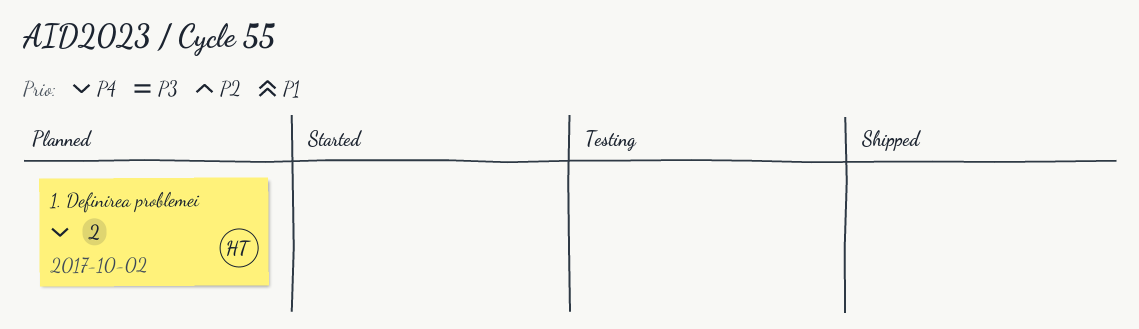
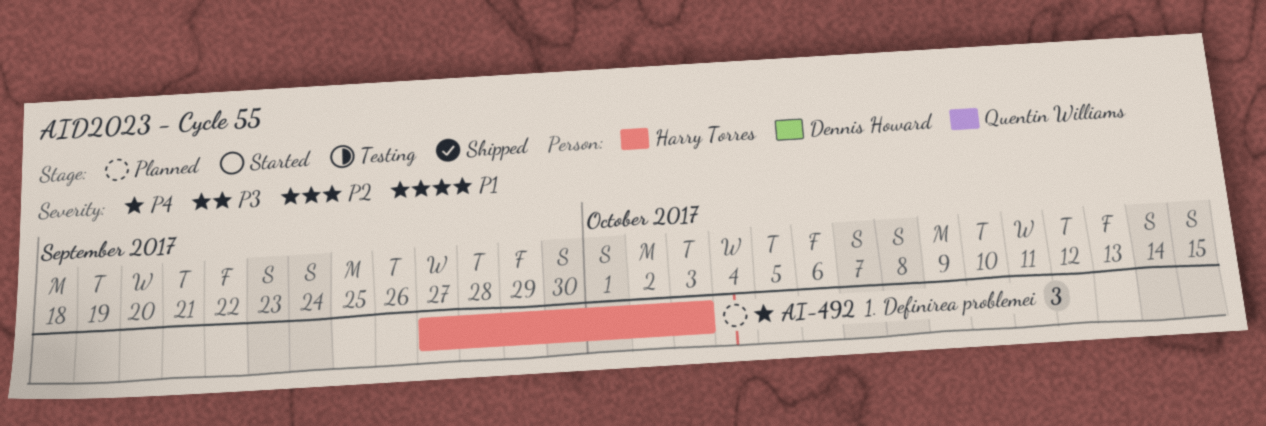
1. Definirea problemei, estimate: 2 -> 3
1. Definirea problemei, due: Oct 2 -> Oct 3

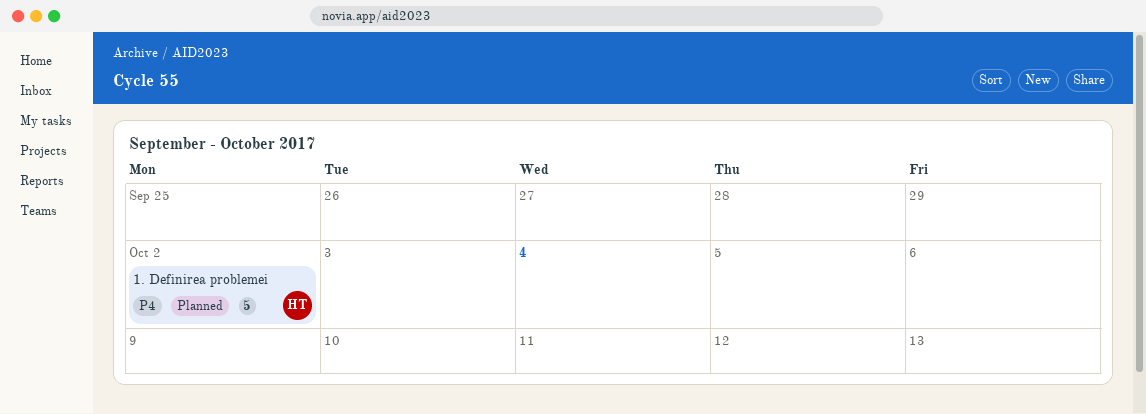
1. Definirea problemei, estimate: 3 -> 5
1. Definirea problemei, due: Oct 3 -> Oct 2

